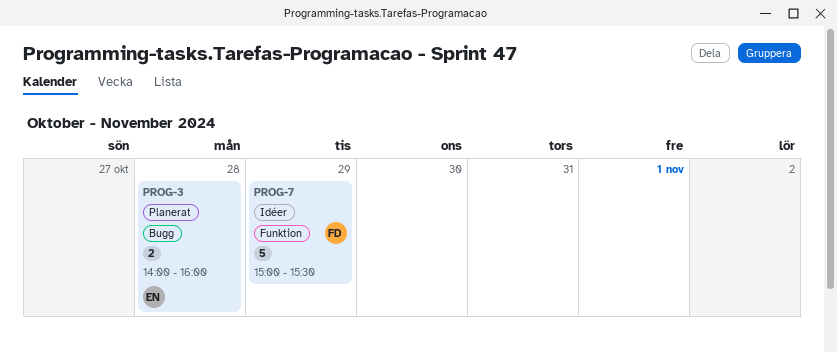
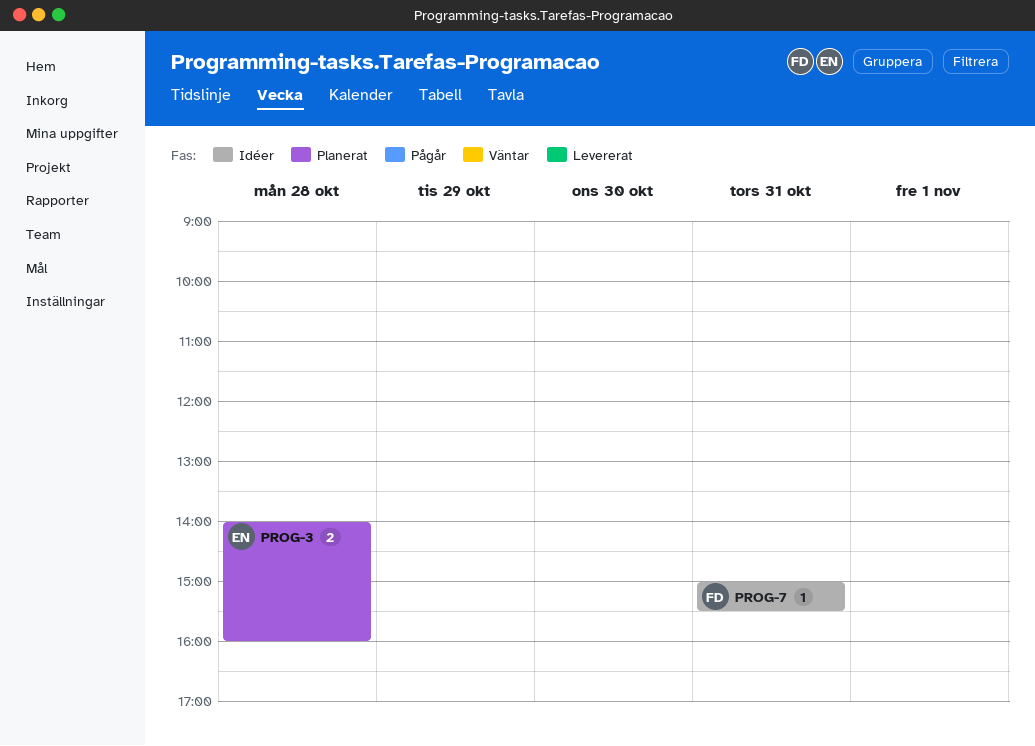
PROG-7, estimate: 5 -> 1
PROG-7, day: Oct 29 -> Oct 31

